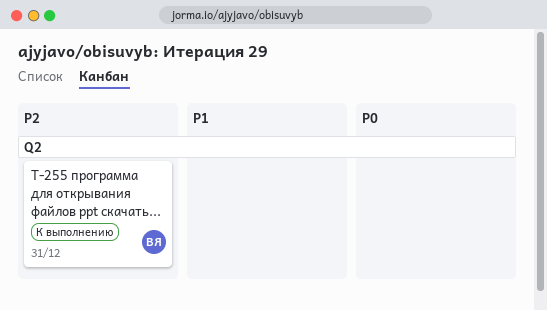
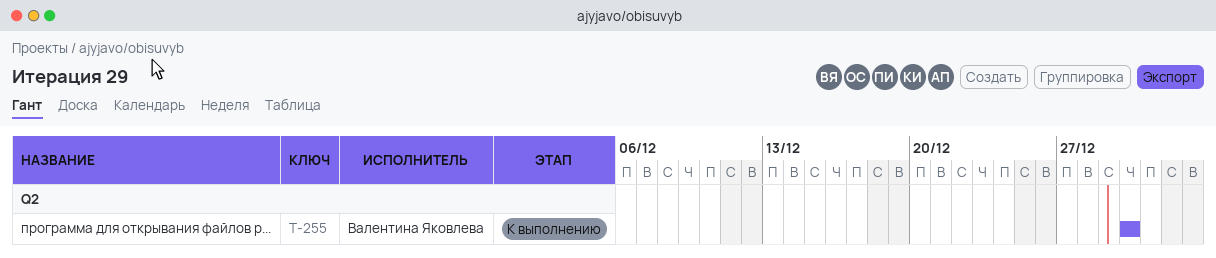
T-255, due: Dec 31 -> Dec 30

